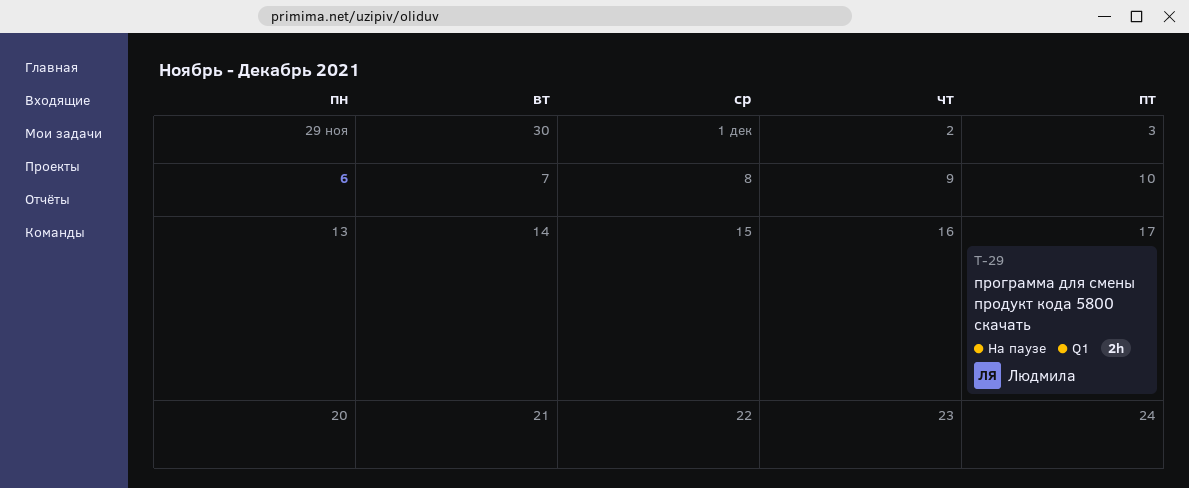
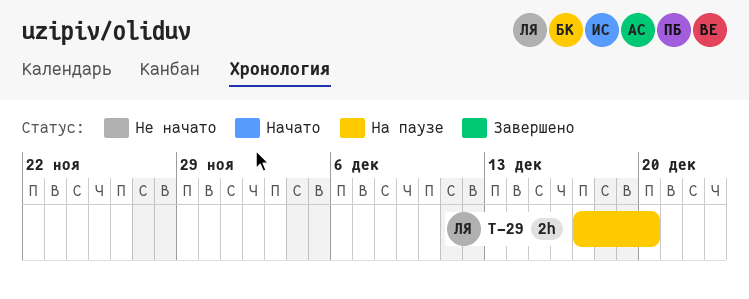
T-29, due: Dec 17 -> Dec 20

